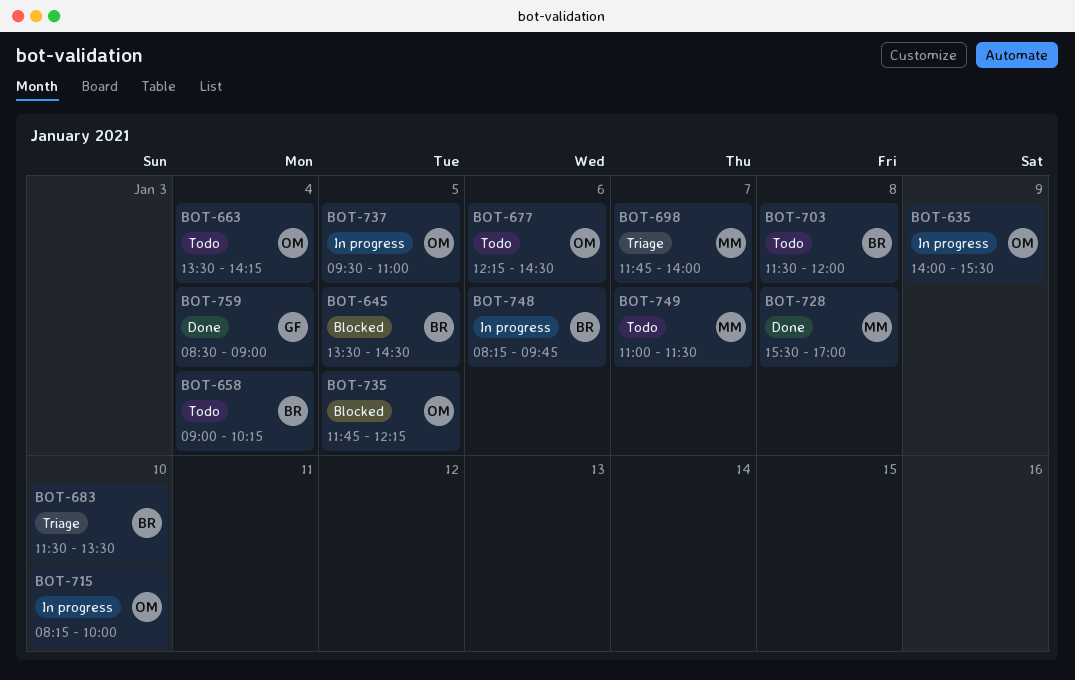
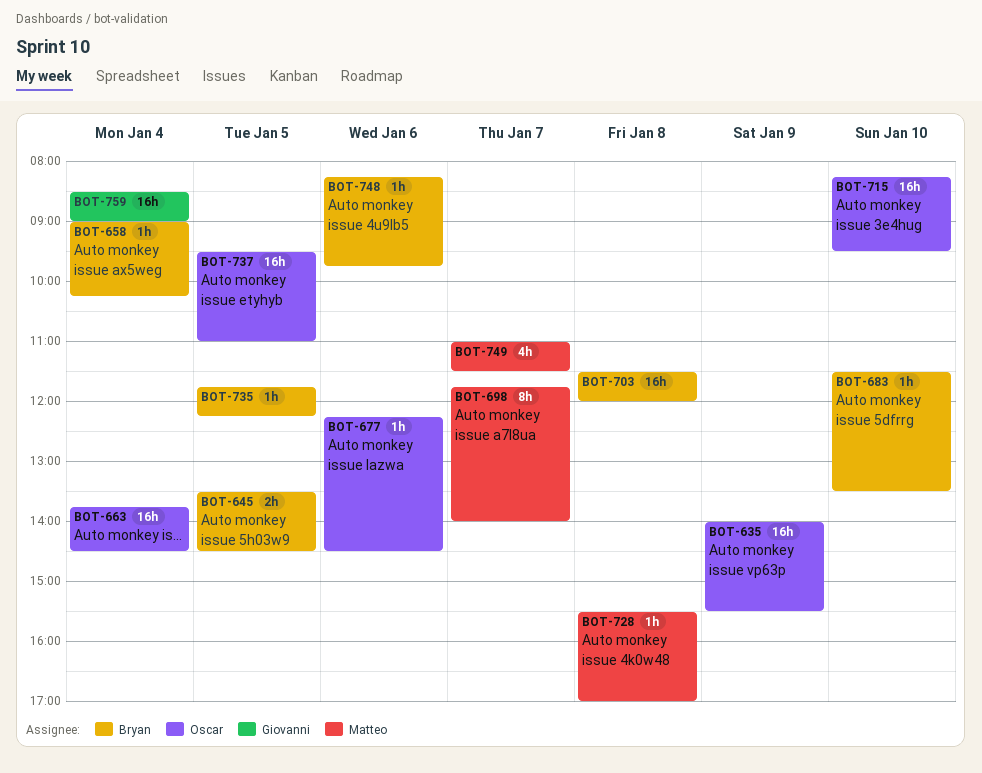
BOT-663, begins: 13:30 -> 13:45
BOT-663, ends: 14:15 -> 14:30
BOT-715, ends: 10:00 -> 09:30
BOT-735, owner: Oscar -> Bryan

